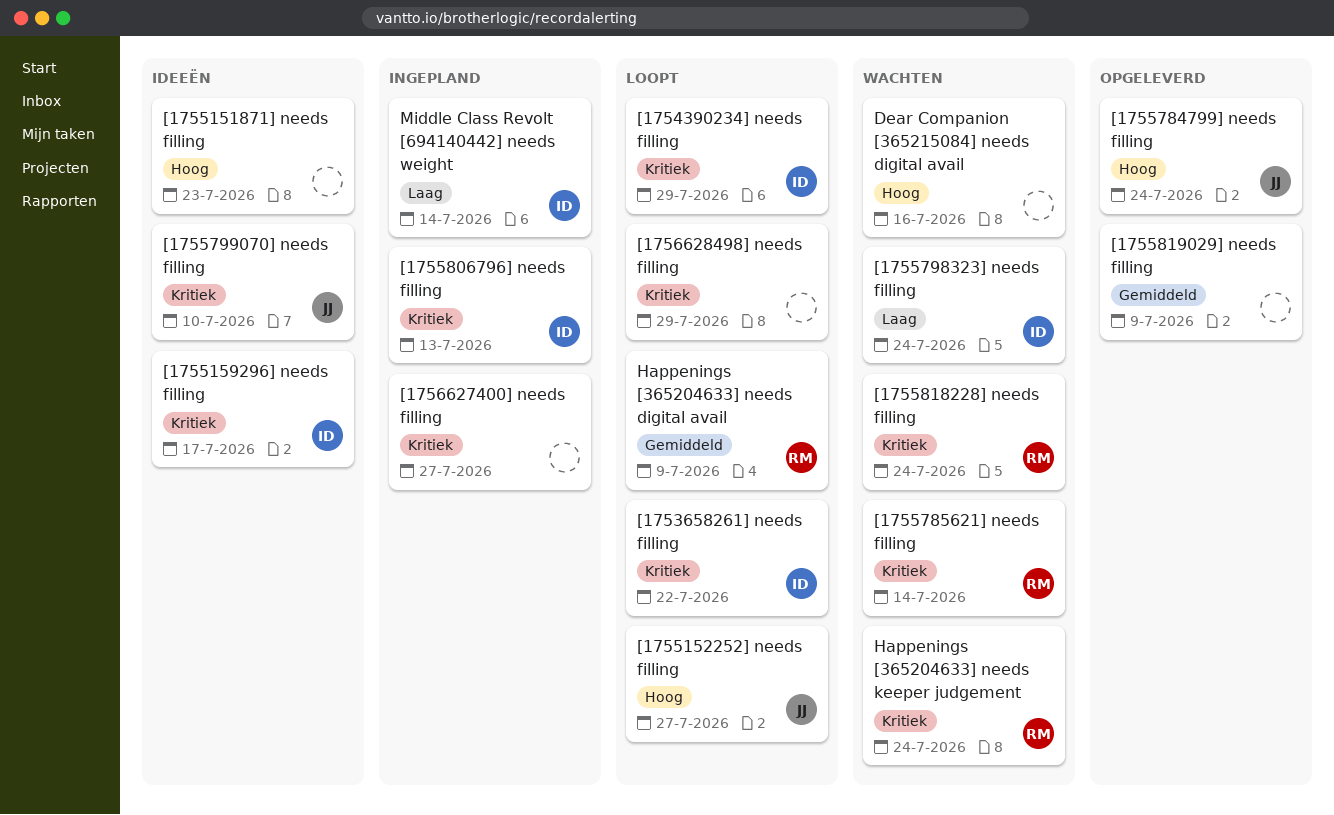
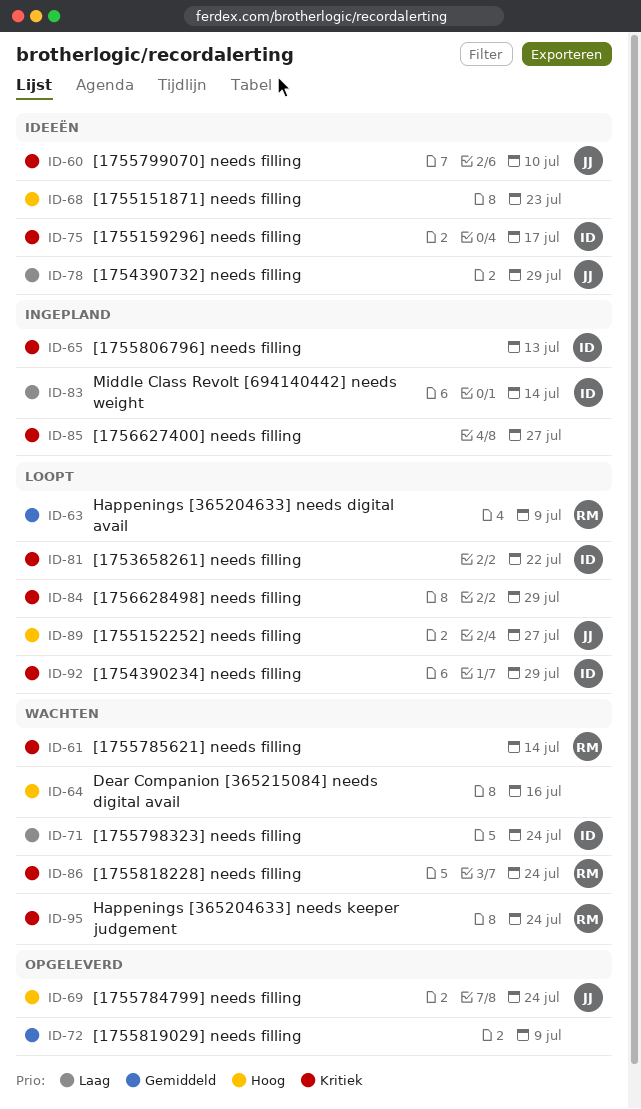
[1754390732] needs filling: none -> present

